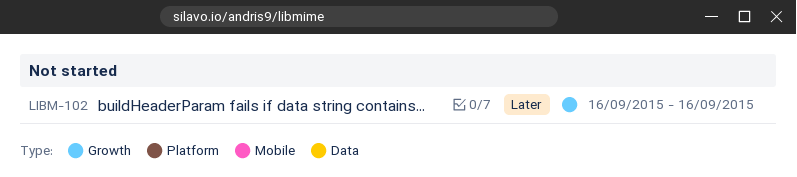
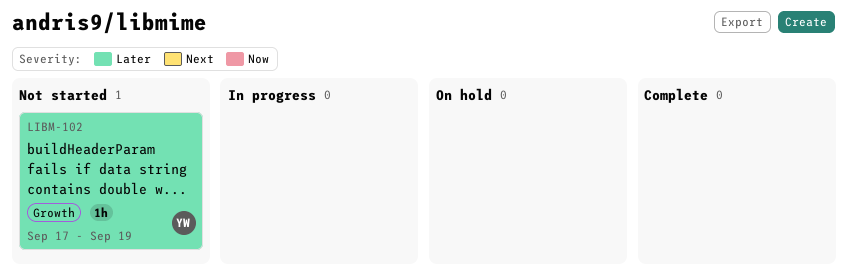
LIBM-102, start: Sep 16 -> Sep 17
LIBM-102, due: Sep 16 -> Sep 19

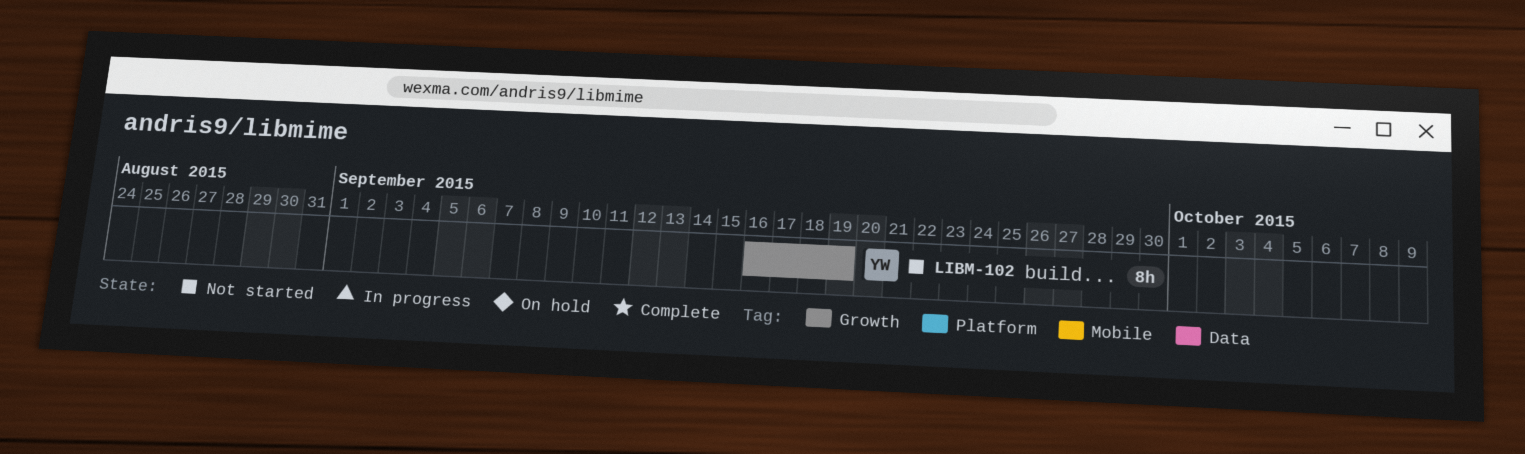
LIBM-102, estimate: 1h -> 8h
LIBM-102, start: Sep 17 -> Sep 16

